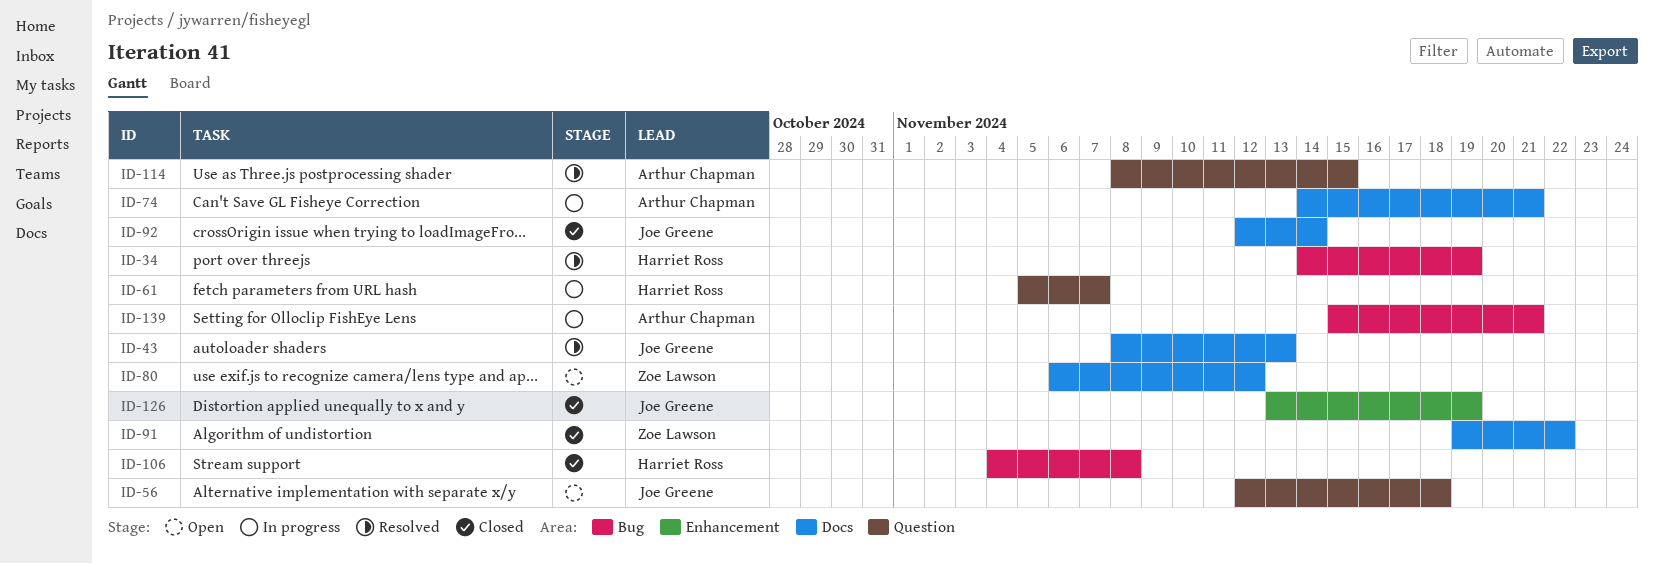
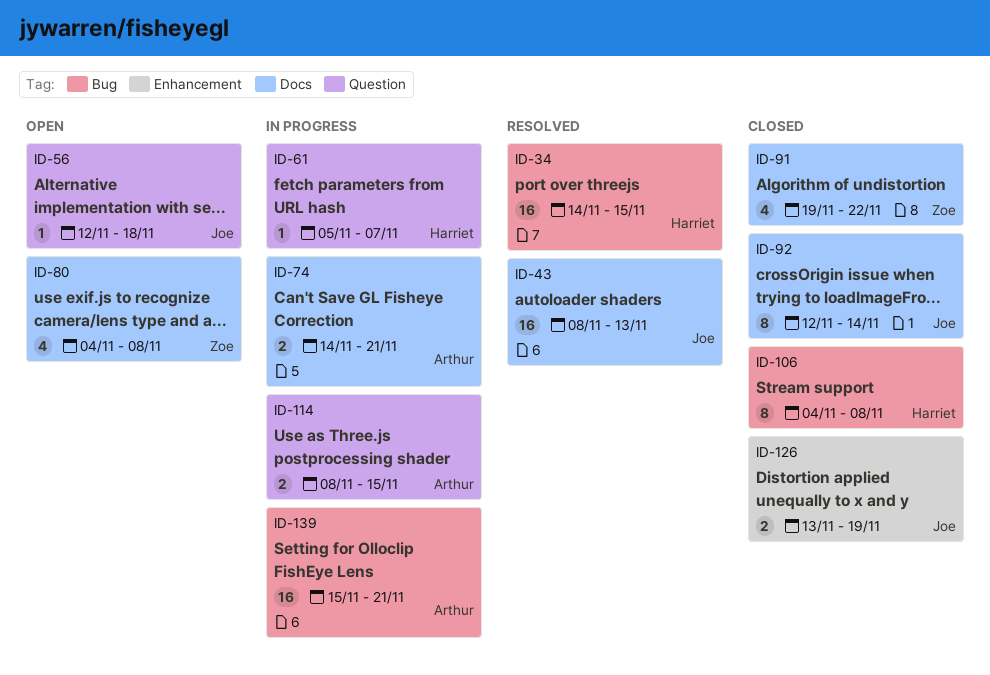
ID-34, due: Nov 19 -> Nov 15
ID-80, start: Nov 6 -> Nov 4
ID-80, due: Nov 12 -> Nov 8
ID-114, status: Resolved -> In progress

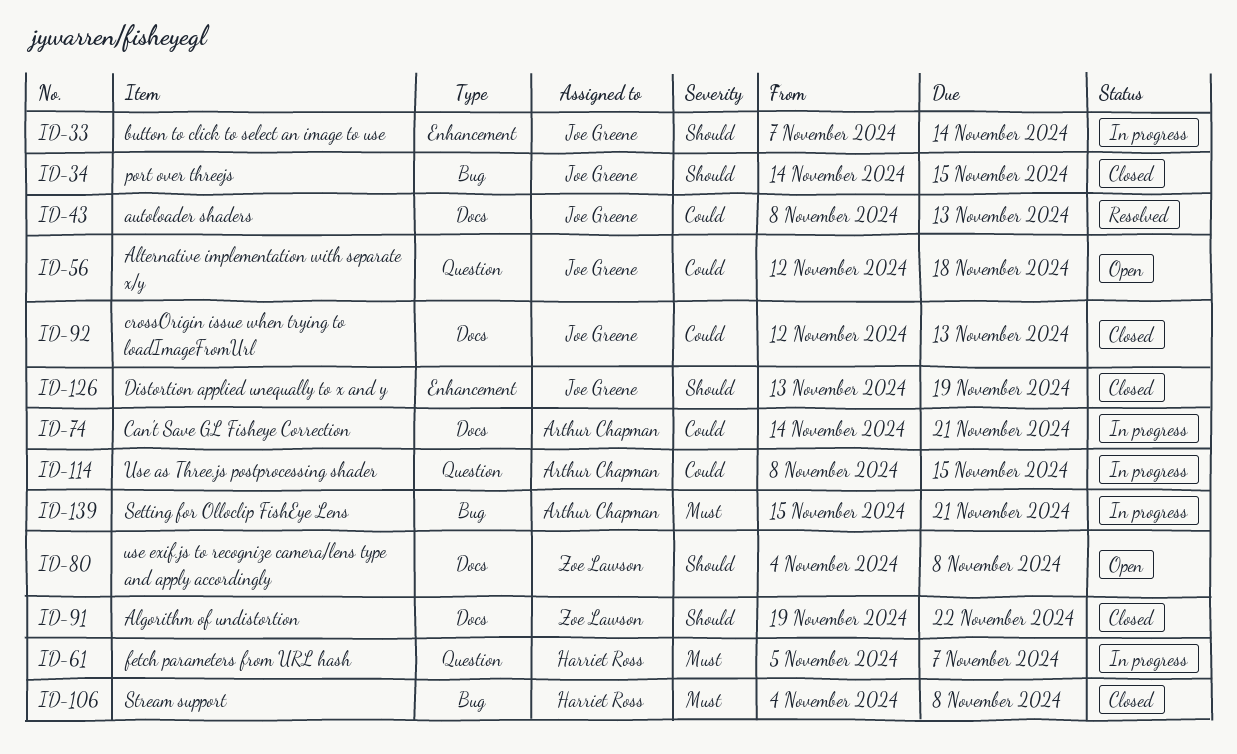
ID-33: none -> present
ID-34, status: Resolved -> Closed
ID-34, owner: Harriet Ross -> Joe Greene
ID-92, due: Nov 14 -> Nov 13

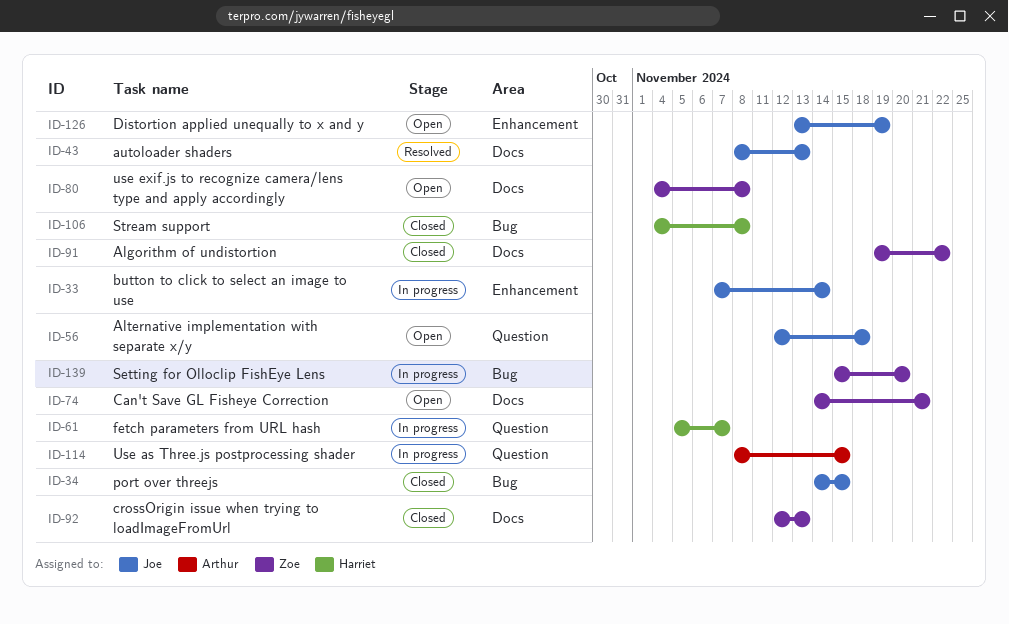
ID-74, status: In progress -> Open
ID-74, owner: Arthur Chapman -> Zoe Lawson
ID-92, owner: Joe Greene -> Zoe Lawson
ID-126, status: Closed -> Open
ID-139, owner: Arthur Chapman -> Zoe Lawson
ID-139, due: Nov 21 -> Nov 20

